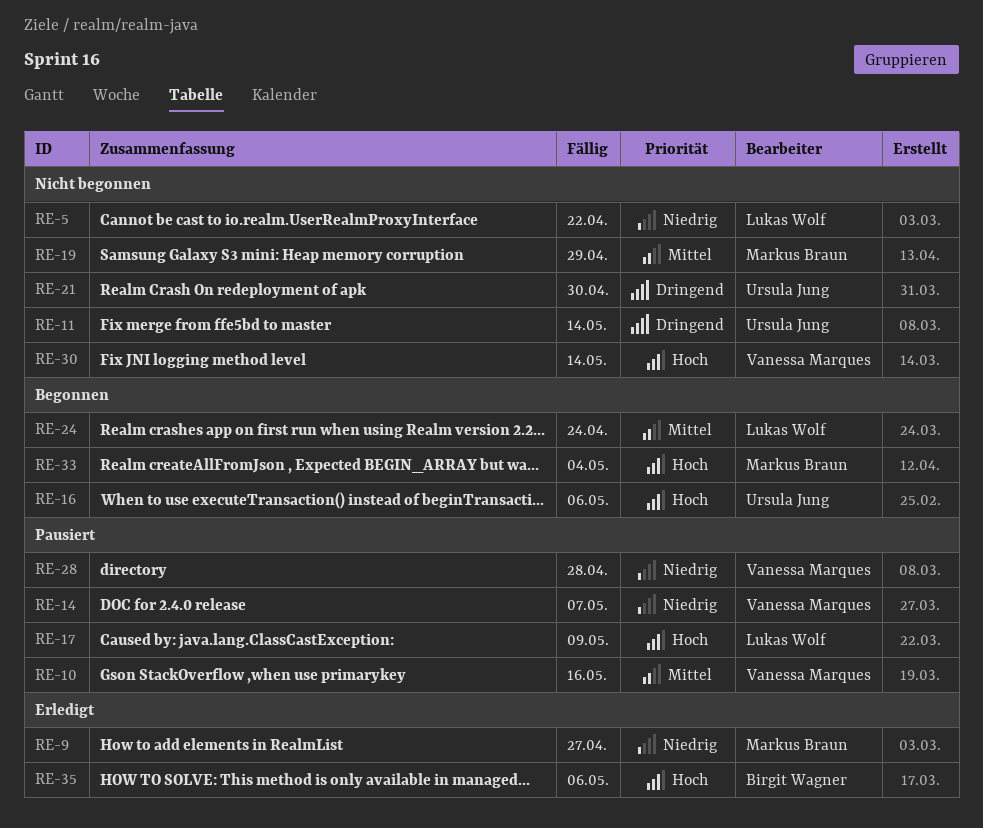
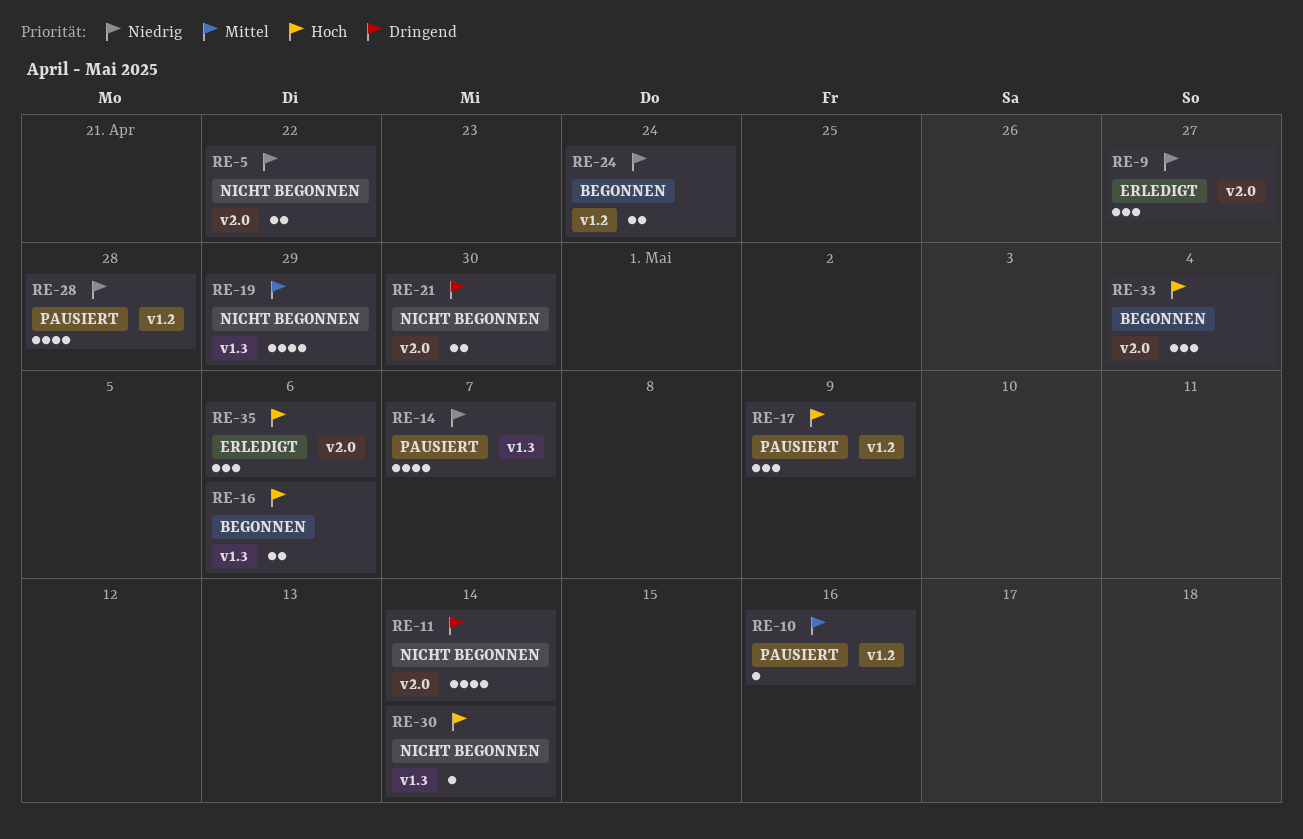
RE-24, priority: Mittel -> Niedrig

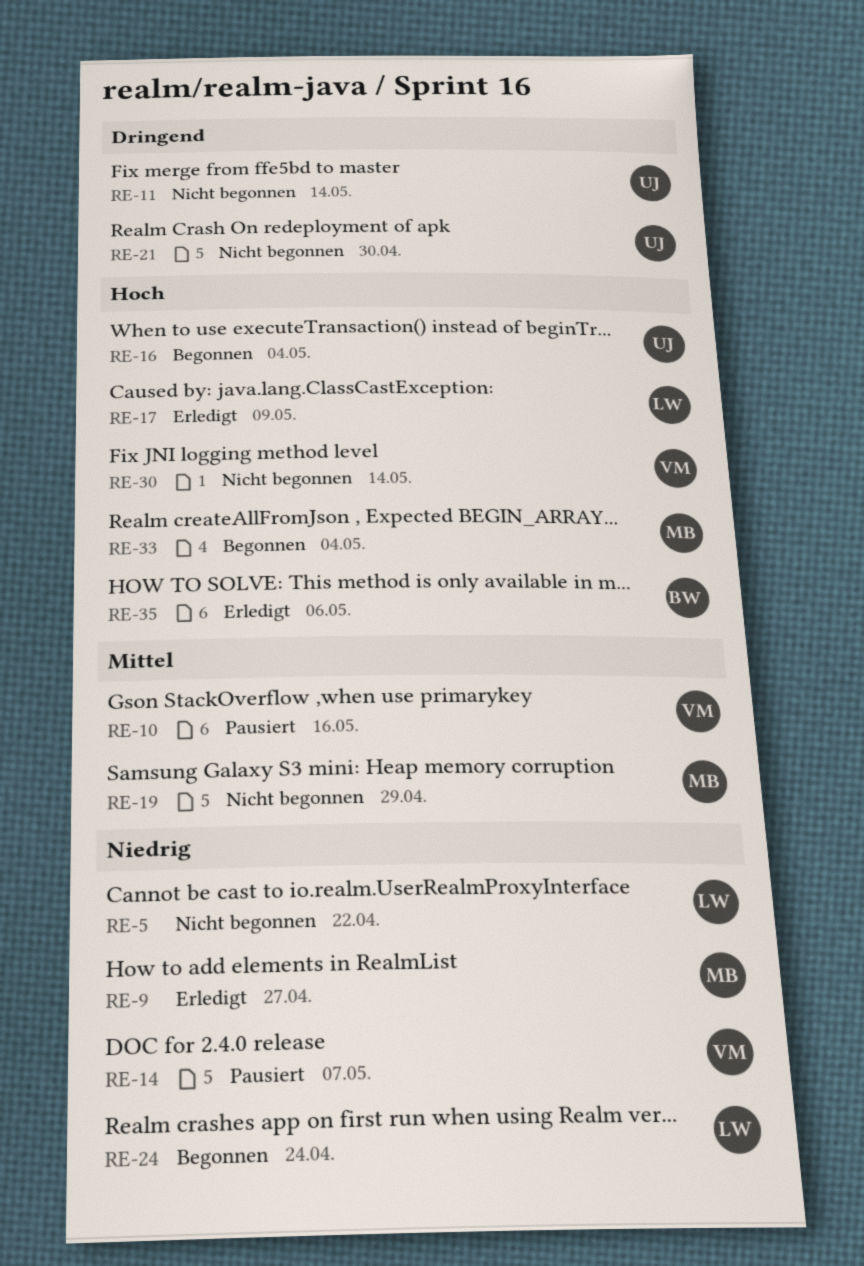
RE-16, due: May 6 -> May 4
RE-17, status: Pausiert -> Erledigt
RE-28: present -> none

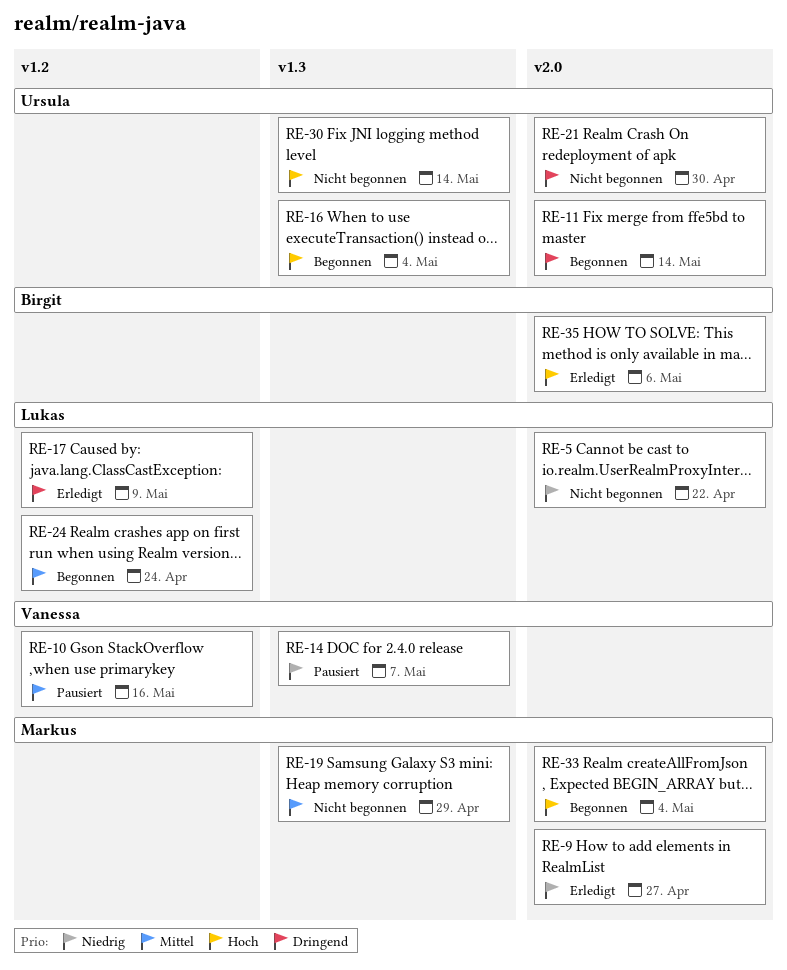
RE-11, status: Nicht begonnen -> Begonnen
RE-17, priority: Hoch -> Dringend
RE-24, priority: Niedrig -> Mittel
RE-30, owner: Vanessa -> Ursula

